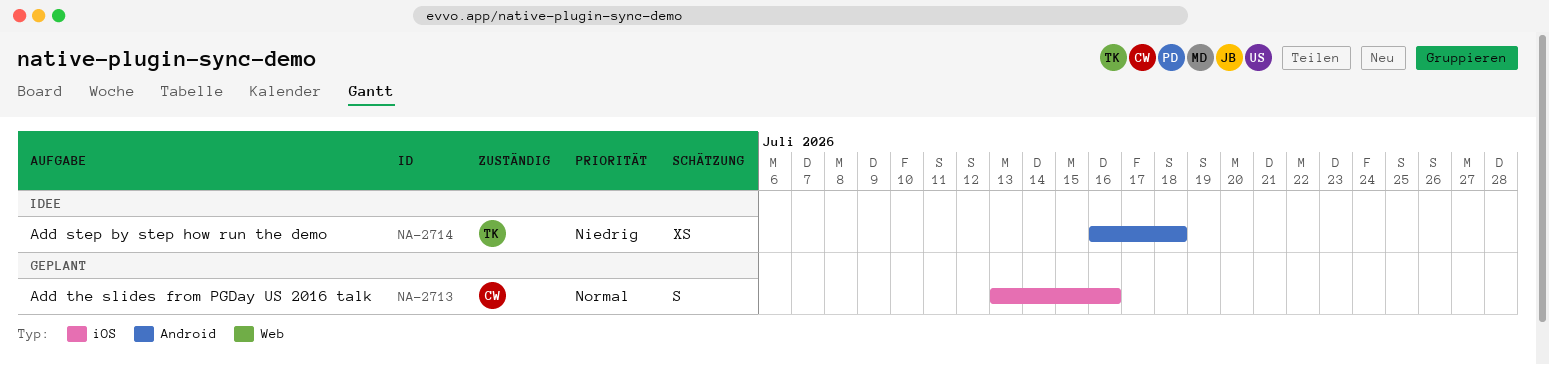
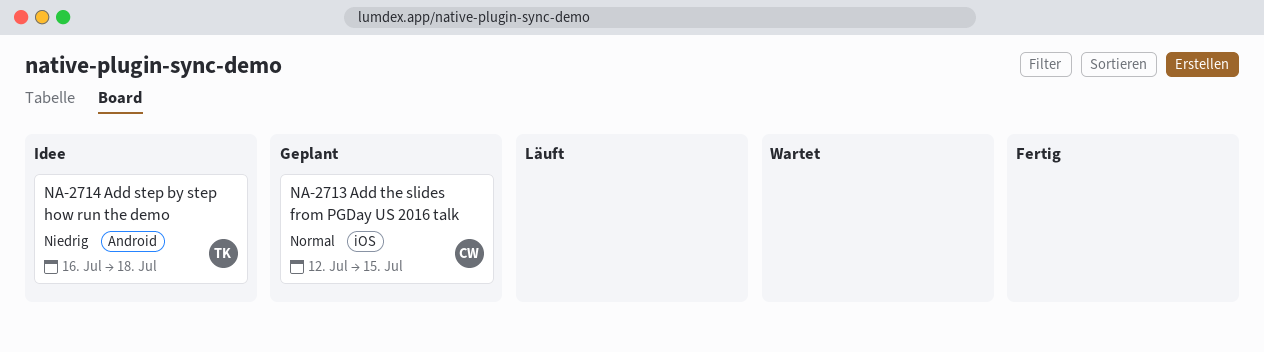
NA-2713, start: Jul 13 -> Jul 12
NA-2713, due: Jul 16 -> Jul 15

